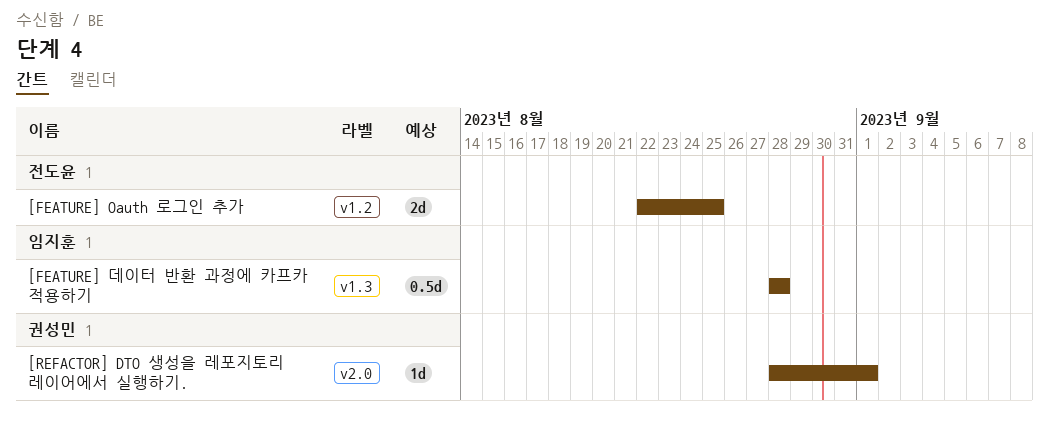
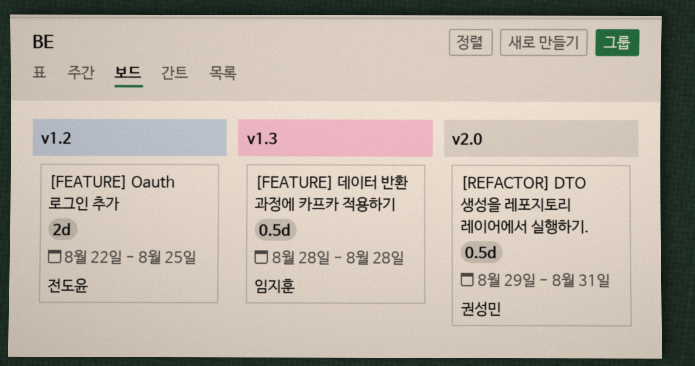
[REFACTOR] DTO 생성을 레포지토리 레이어에서 실행하기., estimate: 1d -> 0.5d
[REFACTOR] DTO 생성을 레포지토리 레이어에서 실행하기., start: Aug 28 -> Aug 29
[REFACTOR] DTO 생성을 레포지토리 레이어에서 실행하기., due: Sep 1 -> Aug 31

